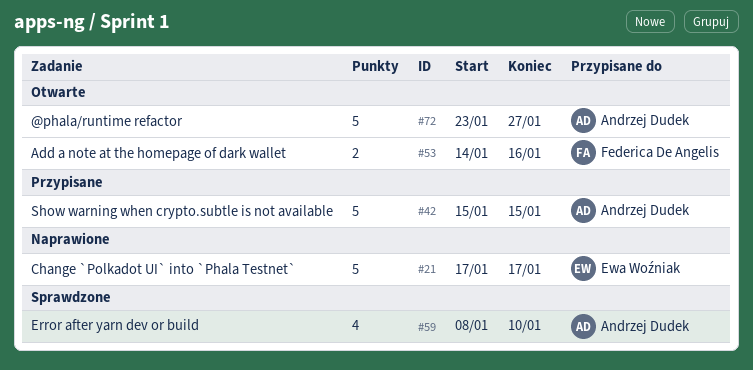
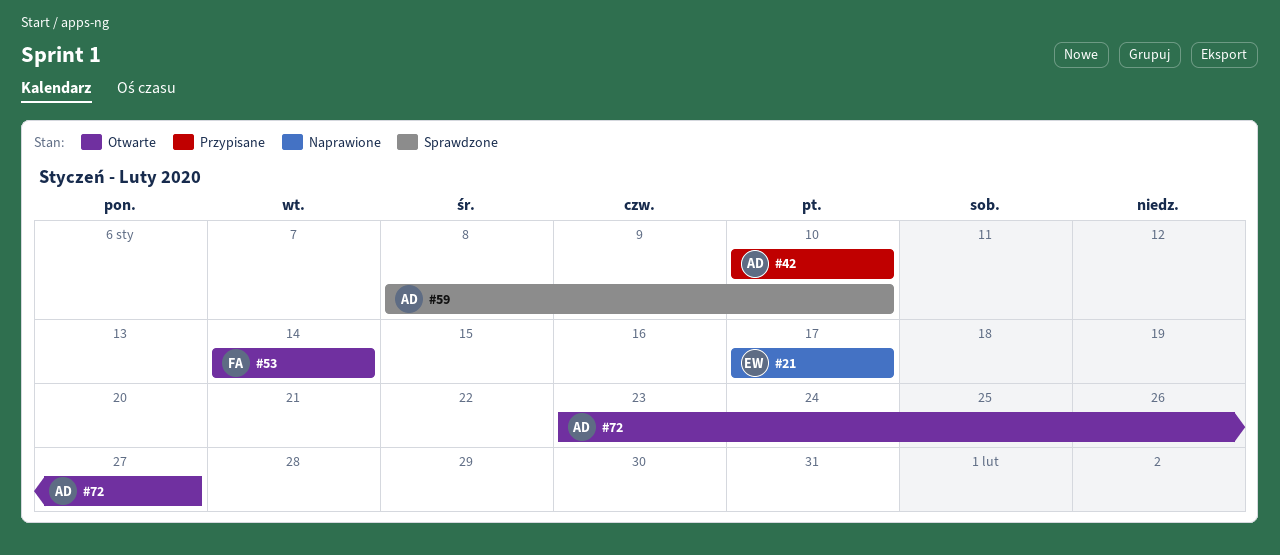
#42, start: Jan 15 -> Jan 10
#42, due: Jan 15 -> Jan 10
#53, due: Jan 16 -> Jan 14

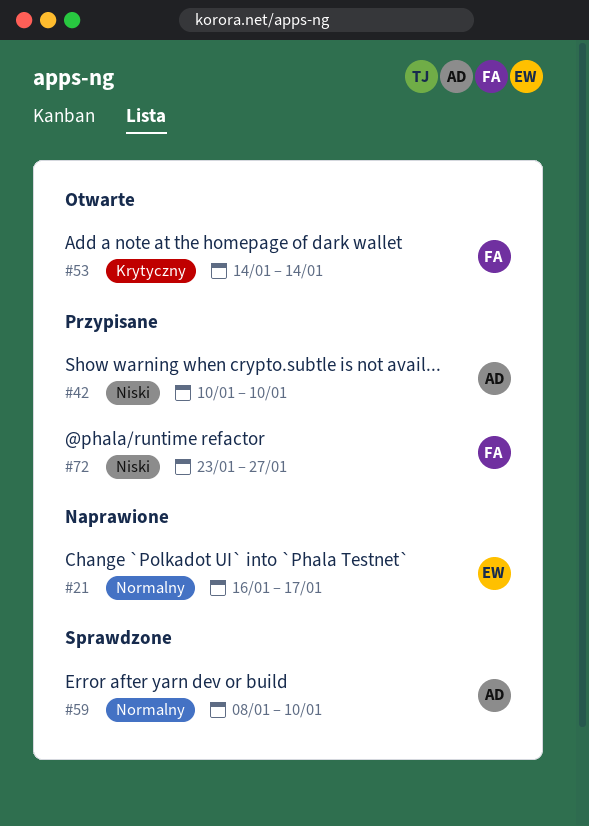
#21, start: Jan 17 -> Jan 16
#72, status: Otwarte -> Przypisane
#72, owner: AD -> FA

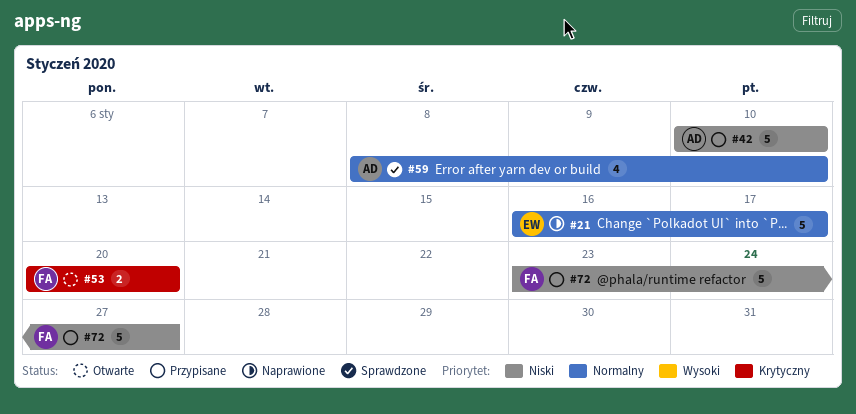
#53, start: Jan 14 -> Jan 20
#53, due: Jan 14 -> Jan 20

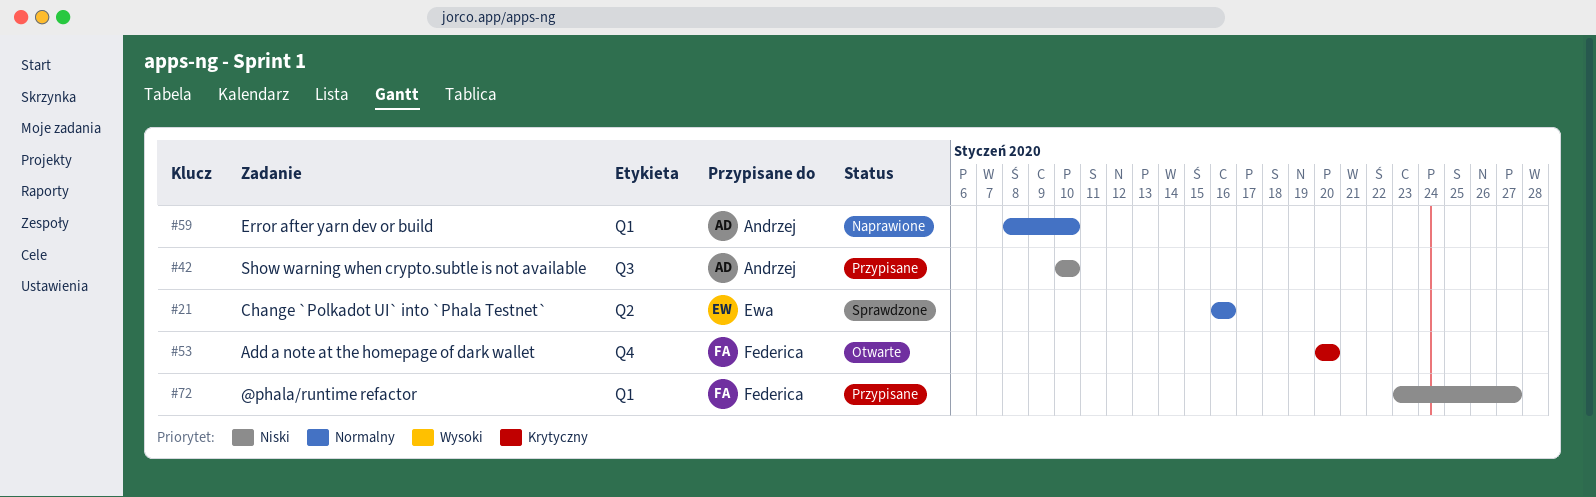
#21, status: Naprawione -> Sprawdzone
#21, due: Jan 17 -> Jan 16
#59, status: Sprawdzone -> Naprawione

